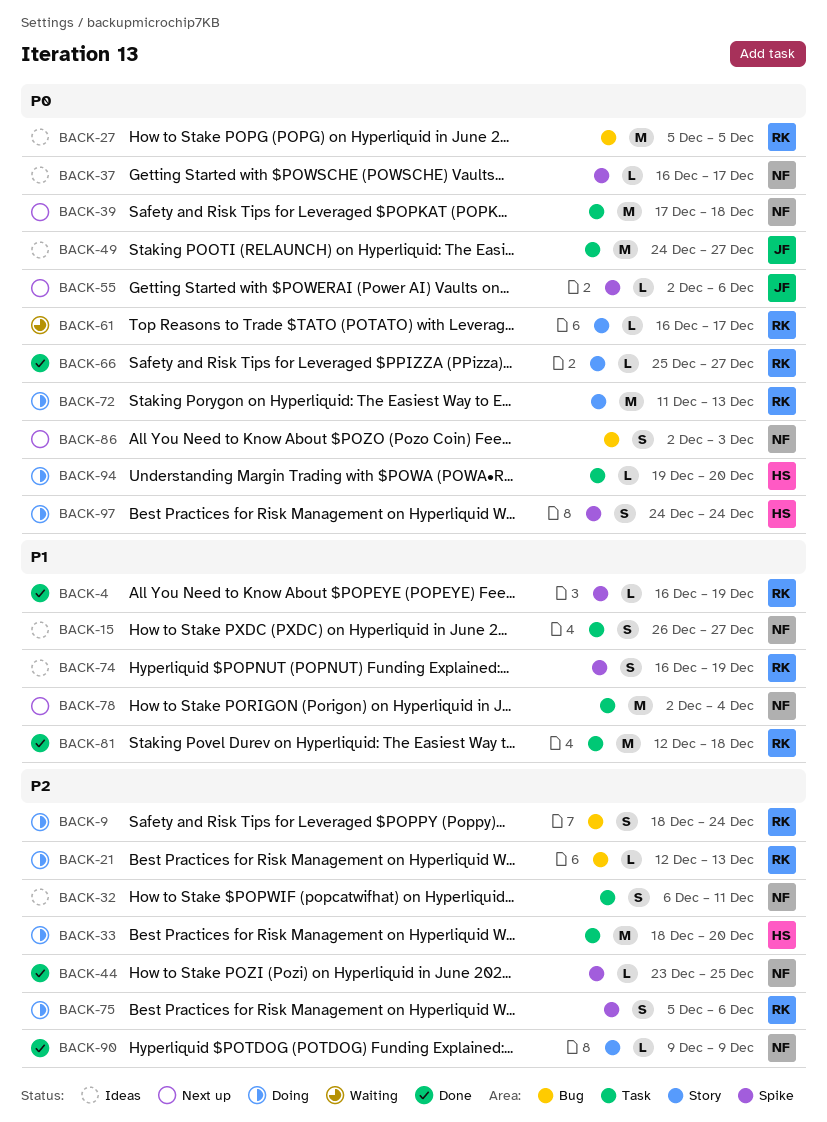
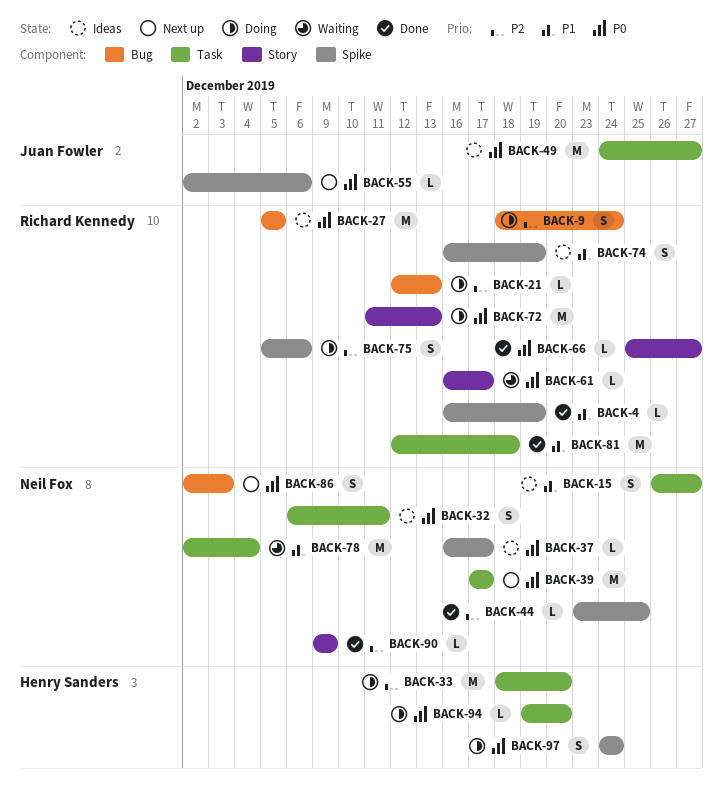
BACK-32, priority: P2 -> P0
BACK-39, due: Dec 18 -> Dec 17
BACK-78, status: Next up -> Waiting

